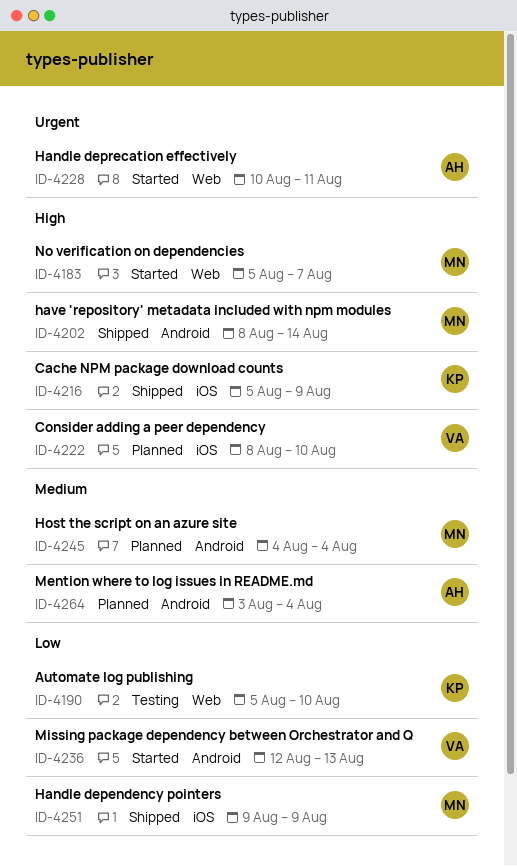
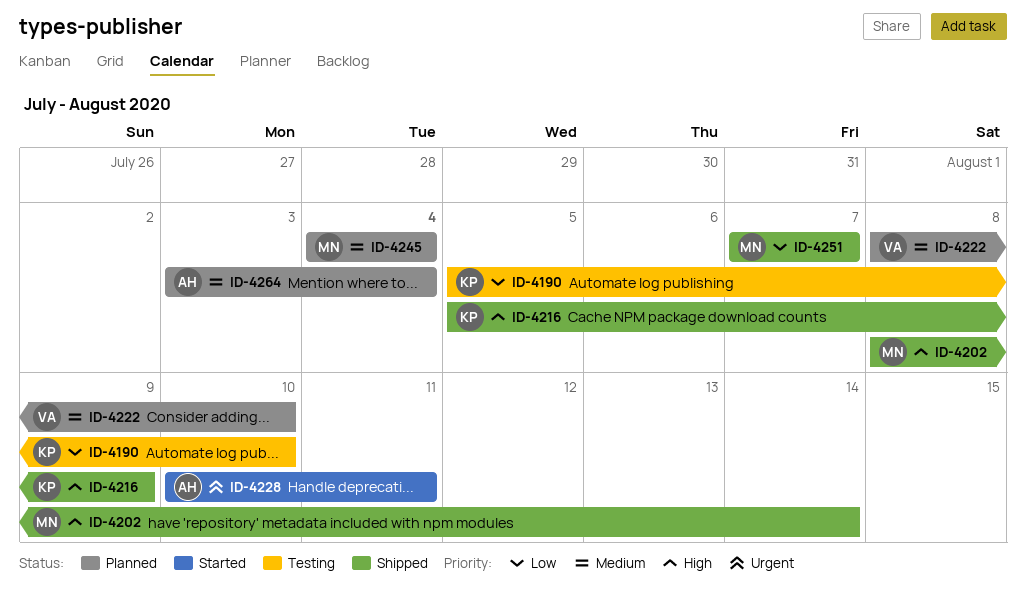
ID-4183: present -> none
ID-4222, priority: High -> Medium
ID-4236: present -> none
ID-4251, start: Aug 9 -> Aug 7
ID-4251, due: Aug 9 -> Aug 7

